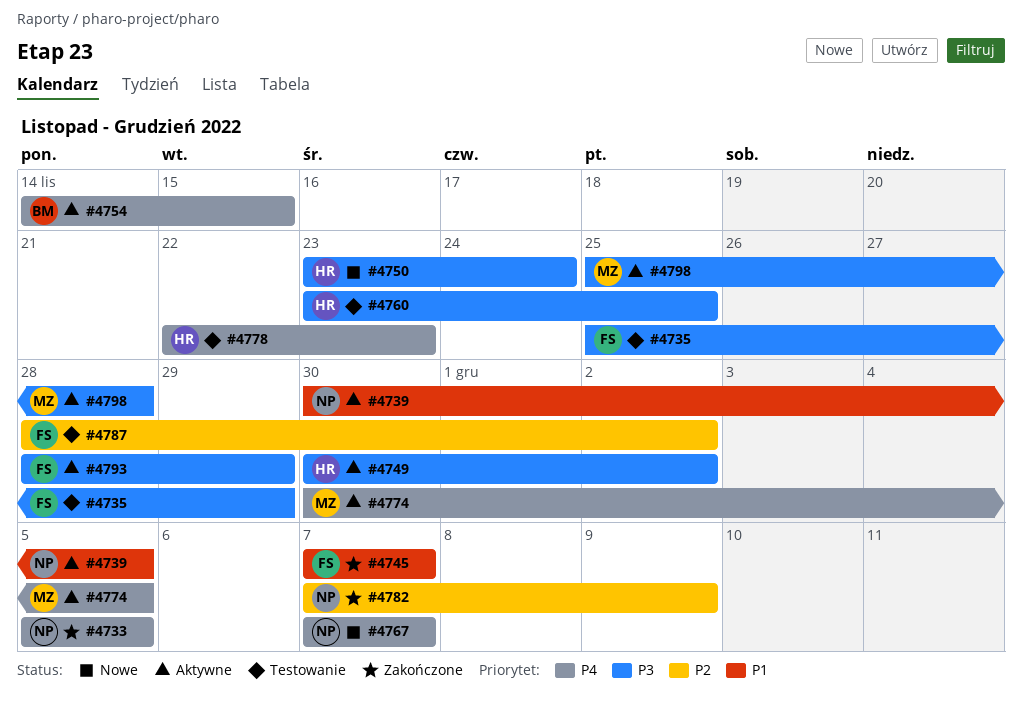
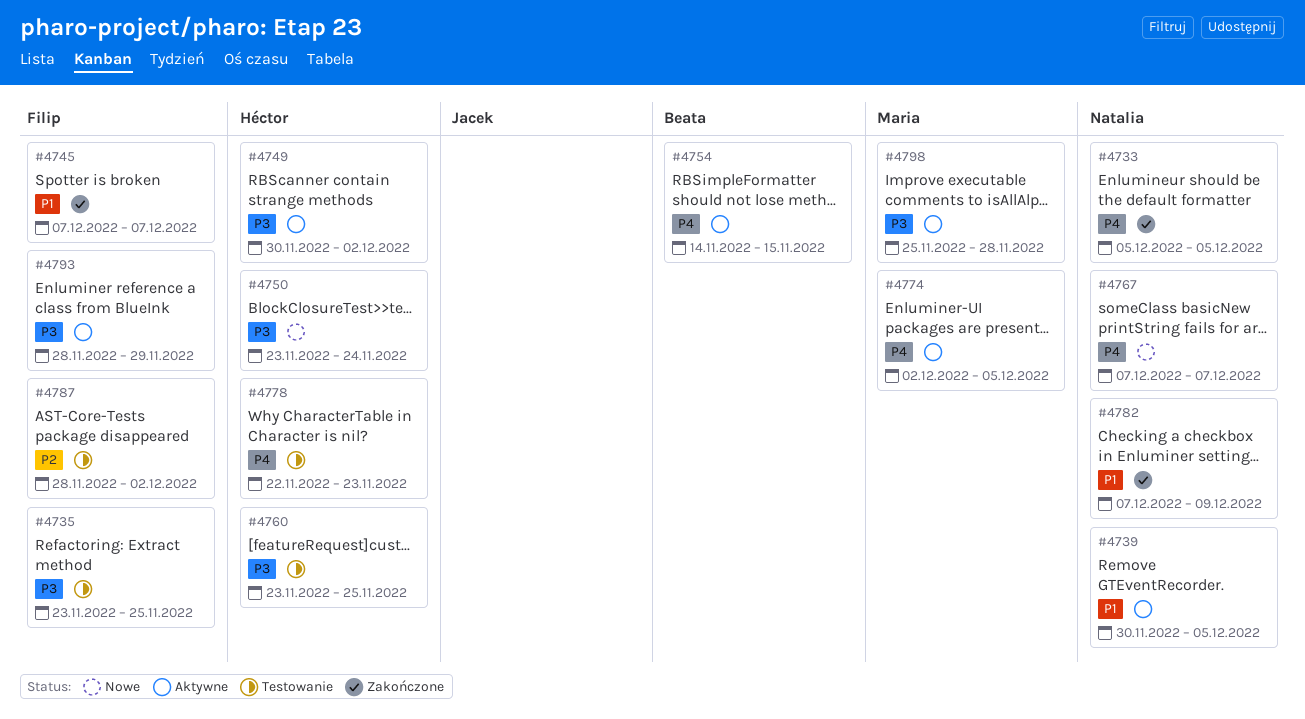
#4735, start: Nov 25 -> Nov 23
#4735, due: Nov 29 -> Nov 25
#4774, start: Nov 30 -> Dec 2
#4782, priority: P2 -> P1

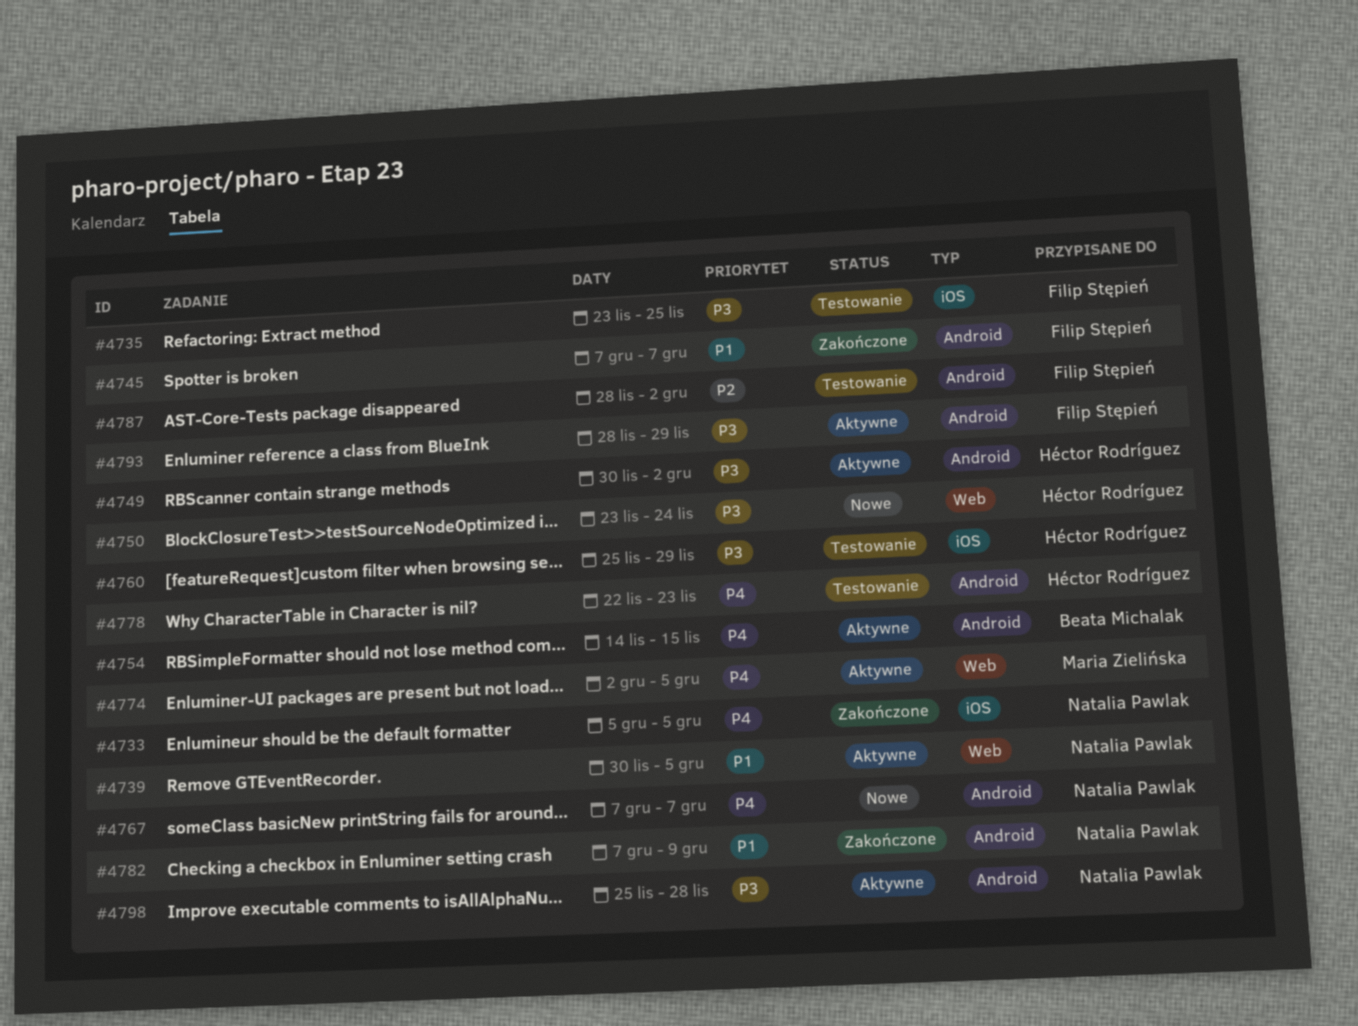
#4760, start: Nov 23 -> Nov 25
#4760, due: Nov 25 -> Nov 29
#4798, owner: Maria Zielińska -> Natalia Pawlak

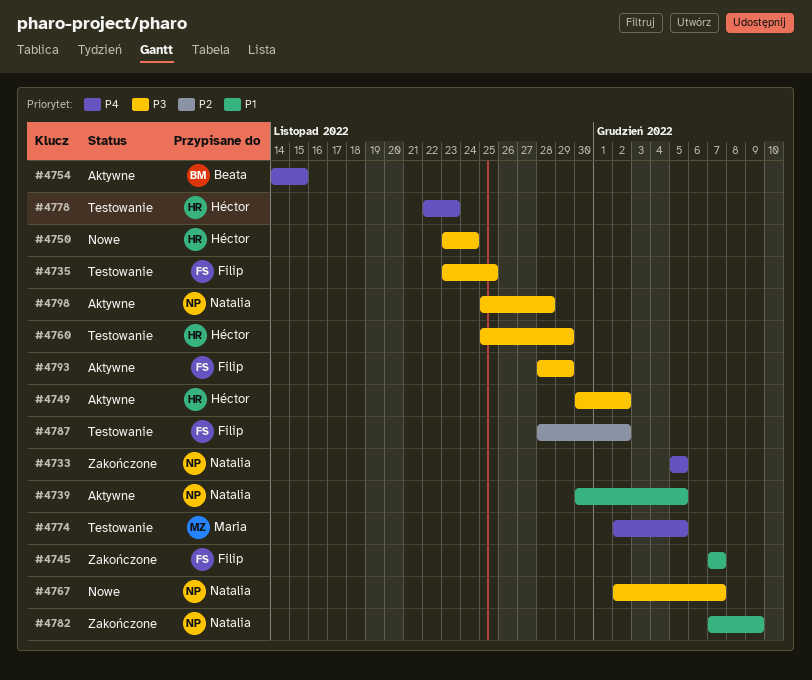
#4767, priority: P4 -> P3
#4767, start: Dec 7 -> Dec 2
#4774, status: Aktywne -> Testowanie

